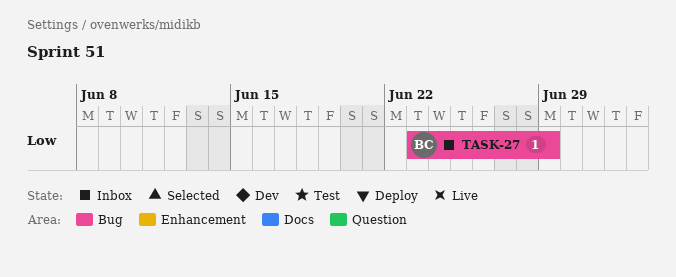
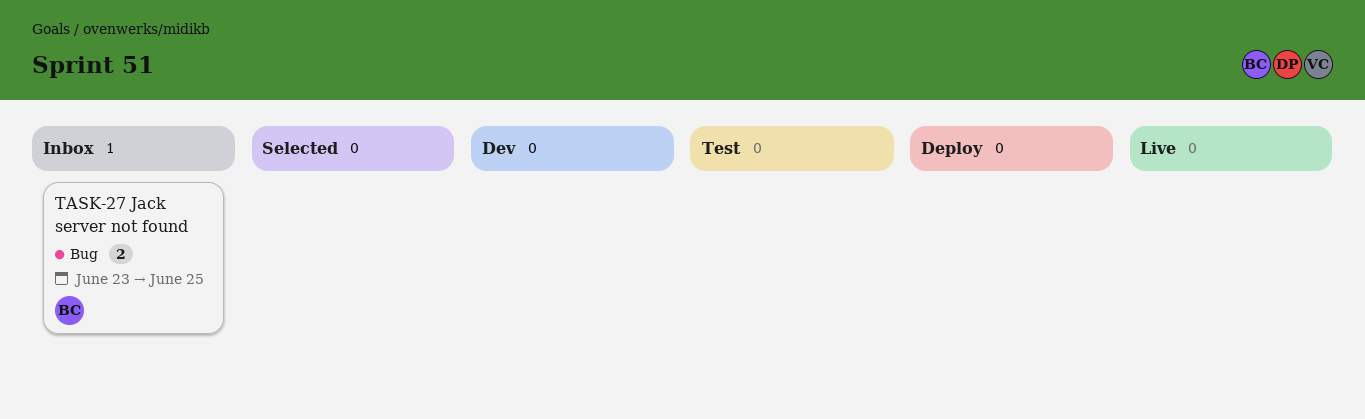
TASK-27, estimate: 1 -> 2
TASK-27, due: Jun 29 -> Jun 25

